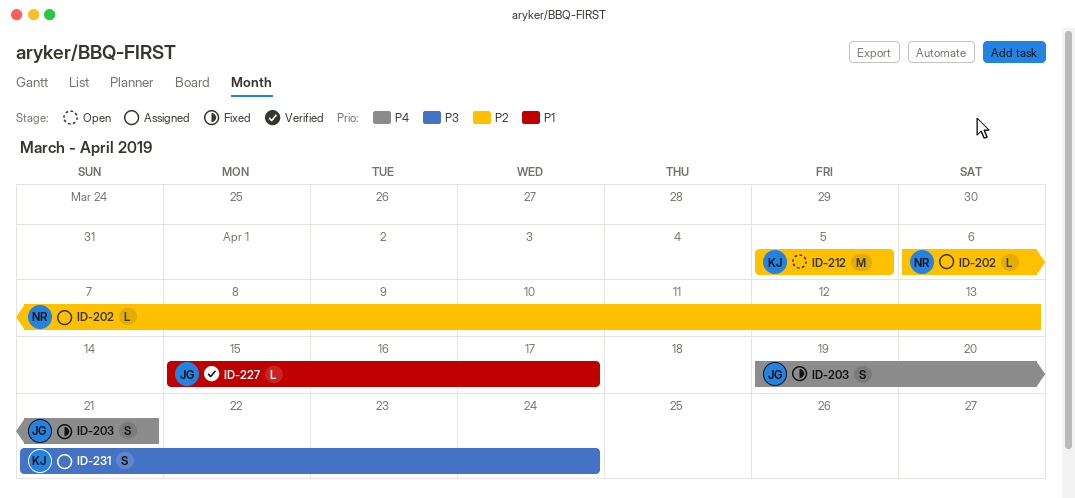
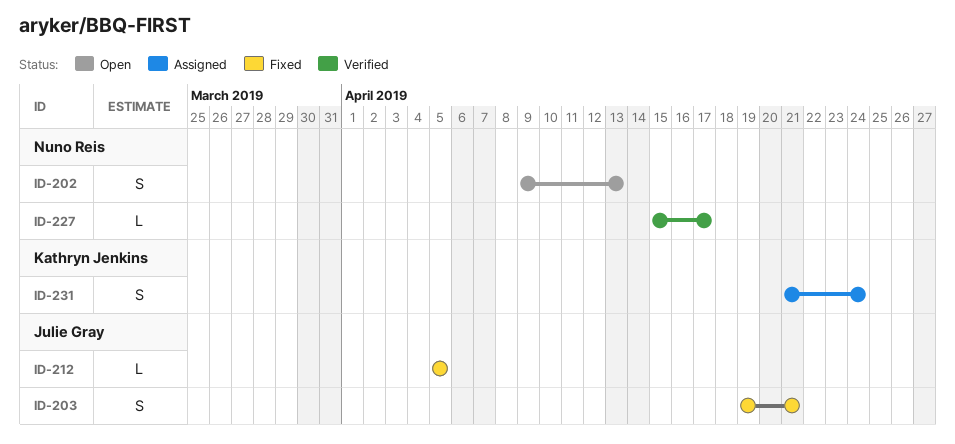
ID-202, status: Assigned -> Open
ID-202, estimate: L -> S
ID-202, start: Apr 6 -> Apr 9
ID-212, status: Open -> Fixed
ID-212, owner: Kathryn Jenkins -> Julie Gray
ID-212, estimate: M -> L
ID-227, owner: Julie Gray -> Nuno Reis

